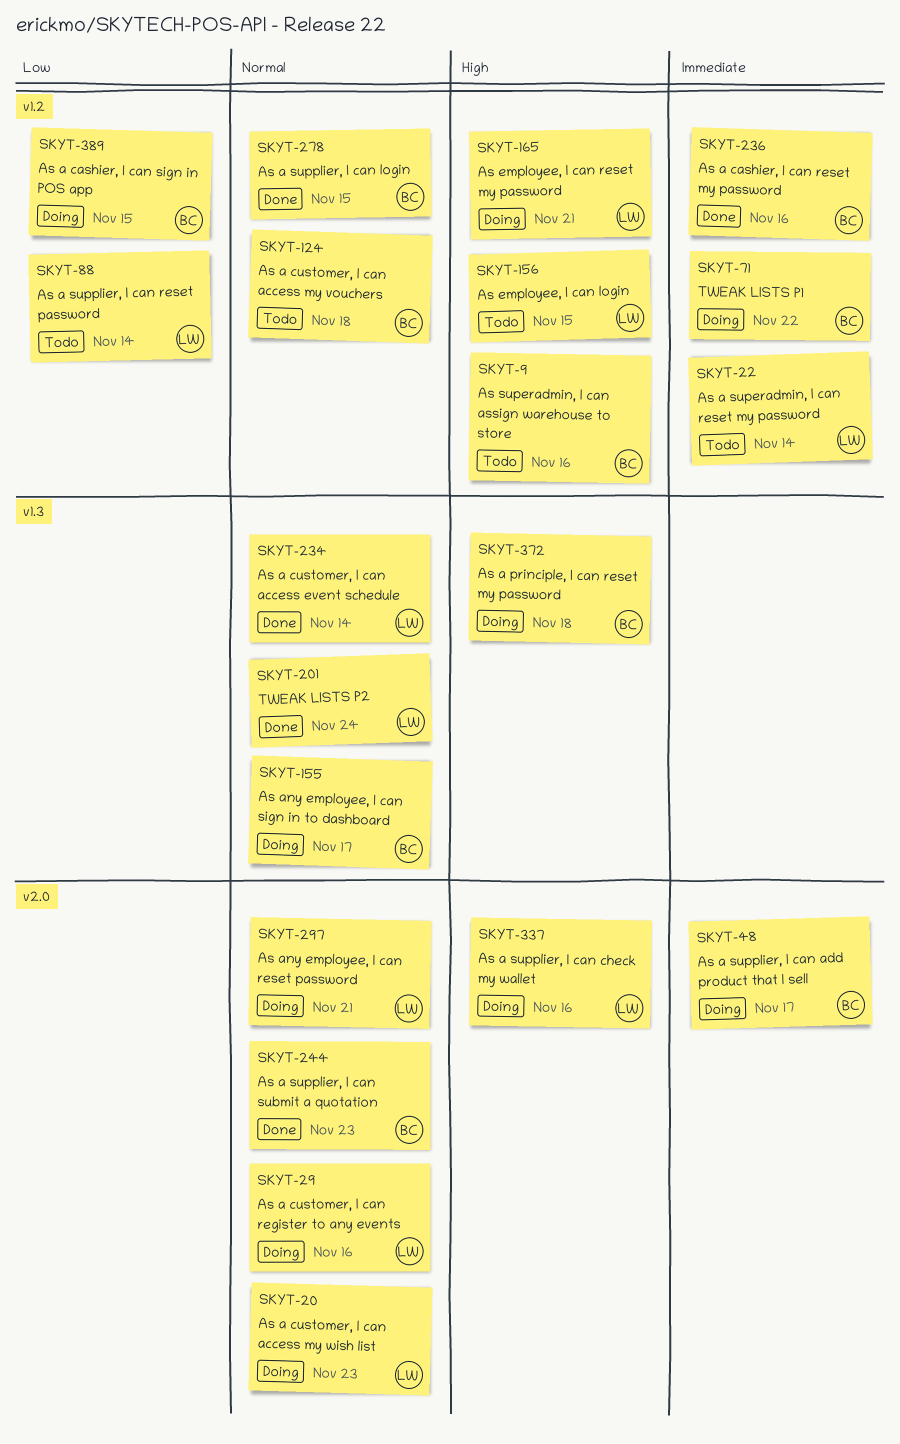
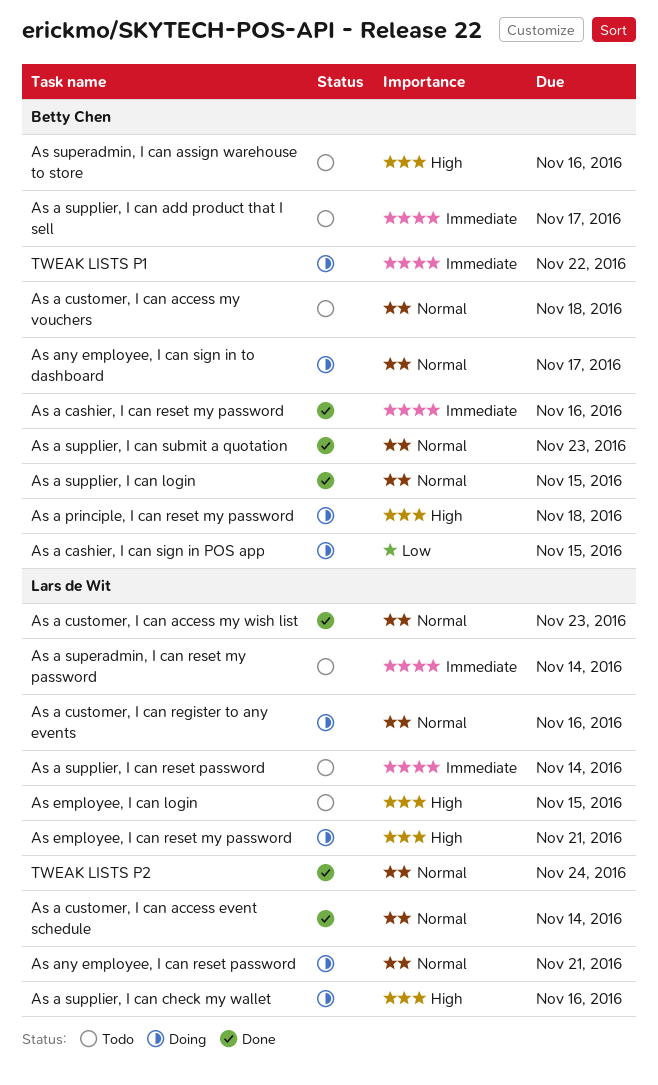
As a customer, I can access my wish list, status: Doing -> Done
As a supplier, I can add product that I sell, status: Doing -> Todo
As a supplier, I can reset password, priority: Low -> Immediate

